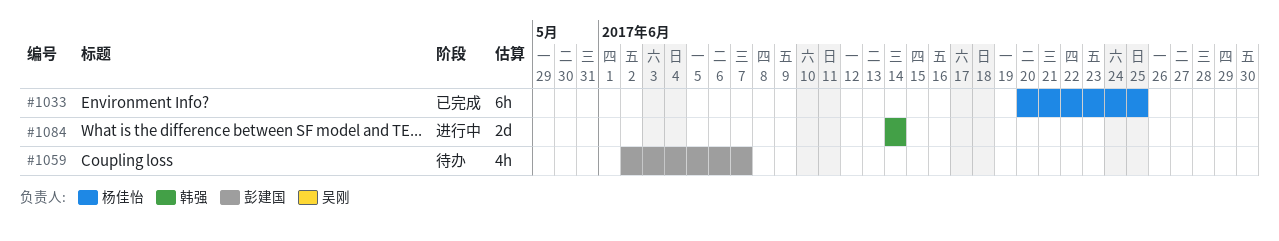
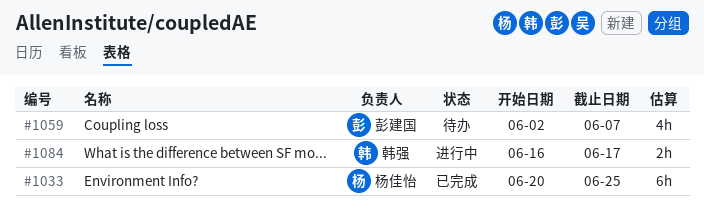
#1084, estimate: 2d -> 2h
#1084, start: Jun 14 -> Jun 16
#1084, due: Jun 14 -> Jun 17

